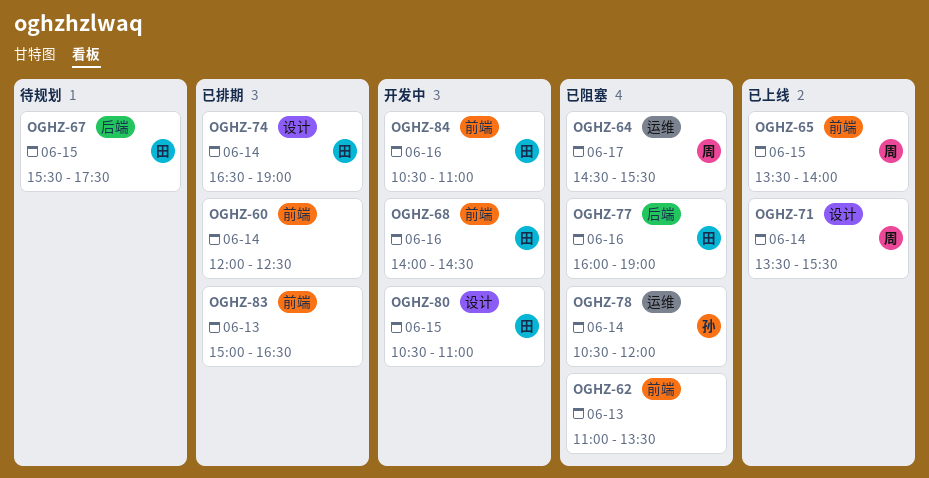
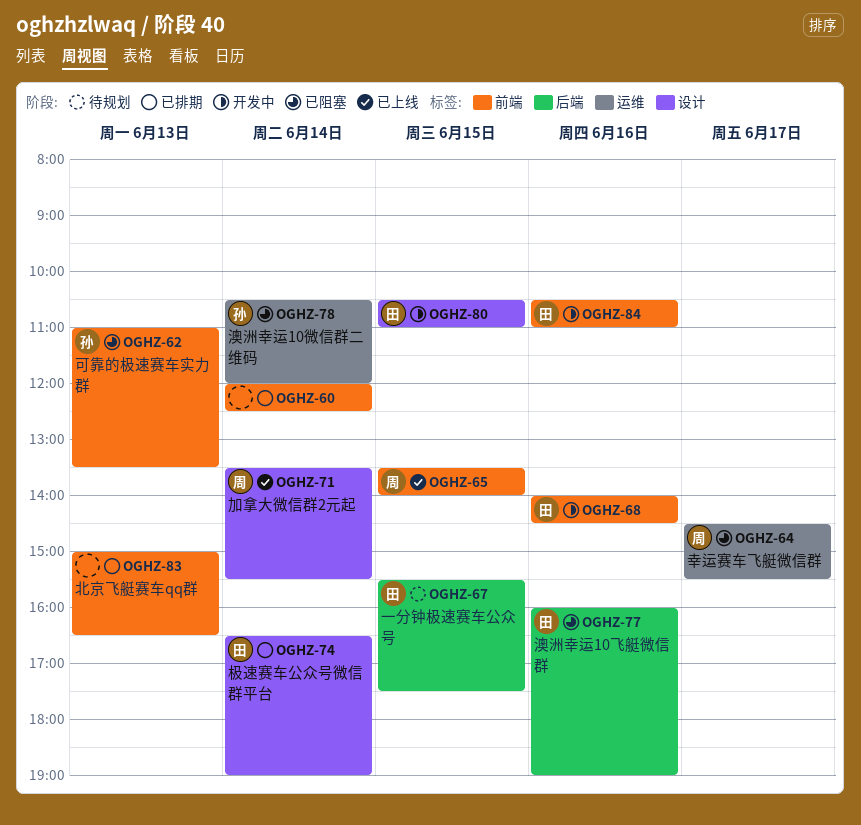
OGHZ-62, owner: none -> 孙

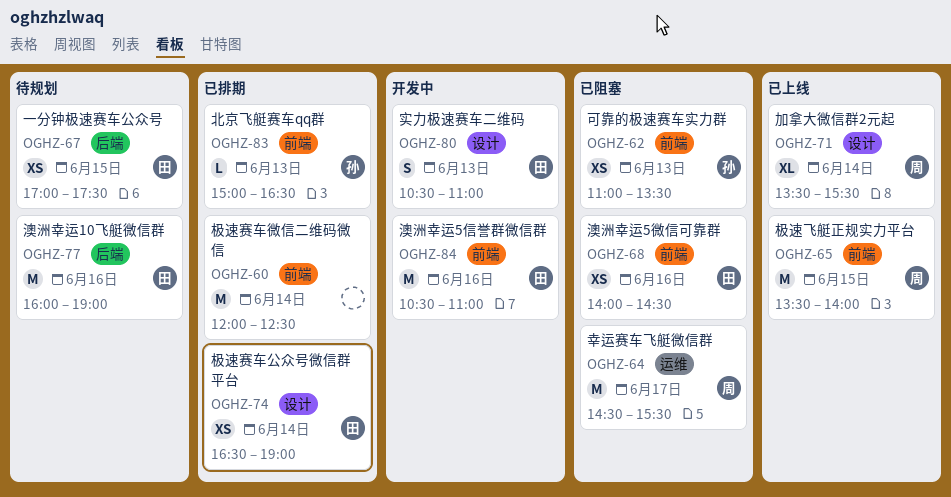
OGHZ-67, begins: 15:30 -> 17:00
OGHZ-68, status: 开发中 -> 已阻塞
OGHZ-77, status: 已阻塞 -> 待规划
OGHZ-78: present -> none
OGHZ-80, day: Jun 15 -> Jun 13
OGHZ-83, owner: none -> 孙

